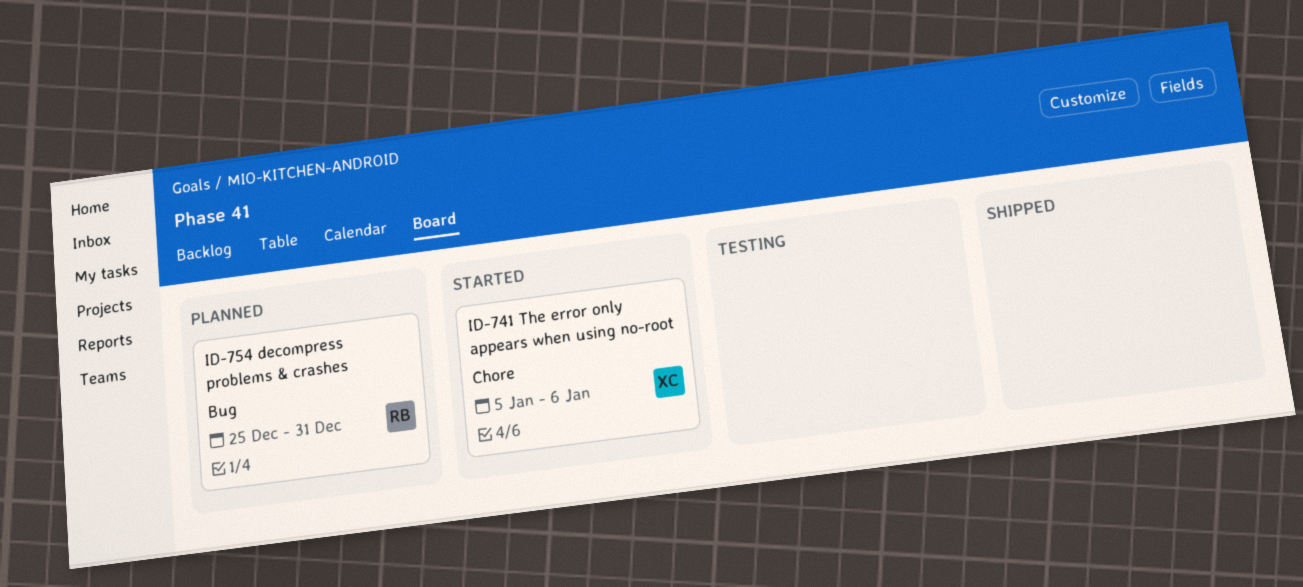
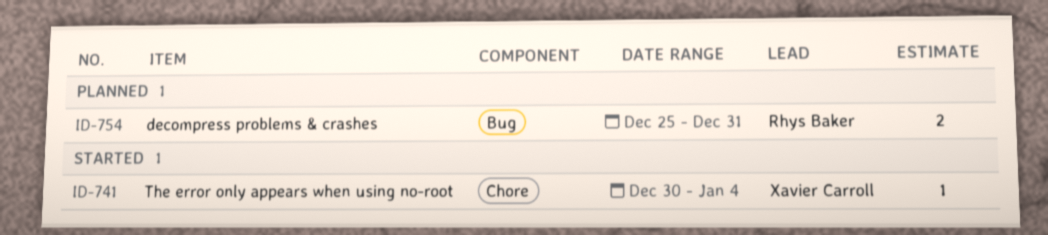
ID-741, start: Jan 5 -> Dec 30
ID-741, due: Jan 6 -> Jan 4

